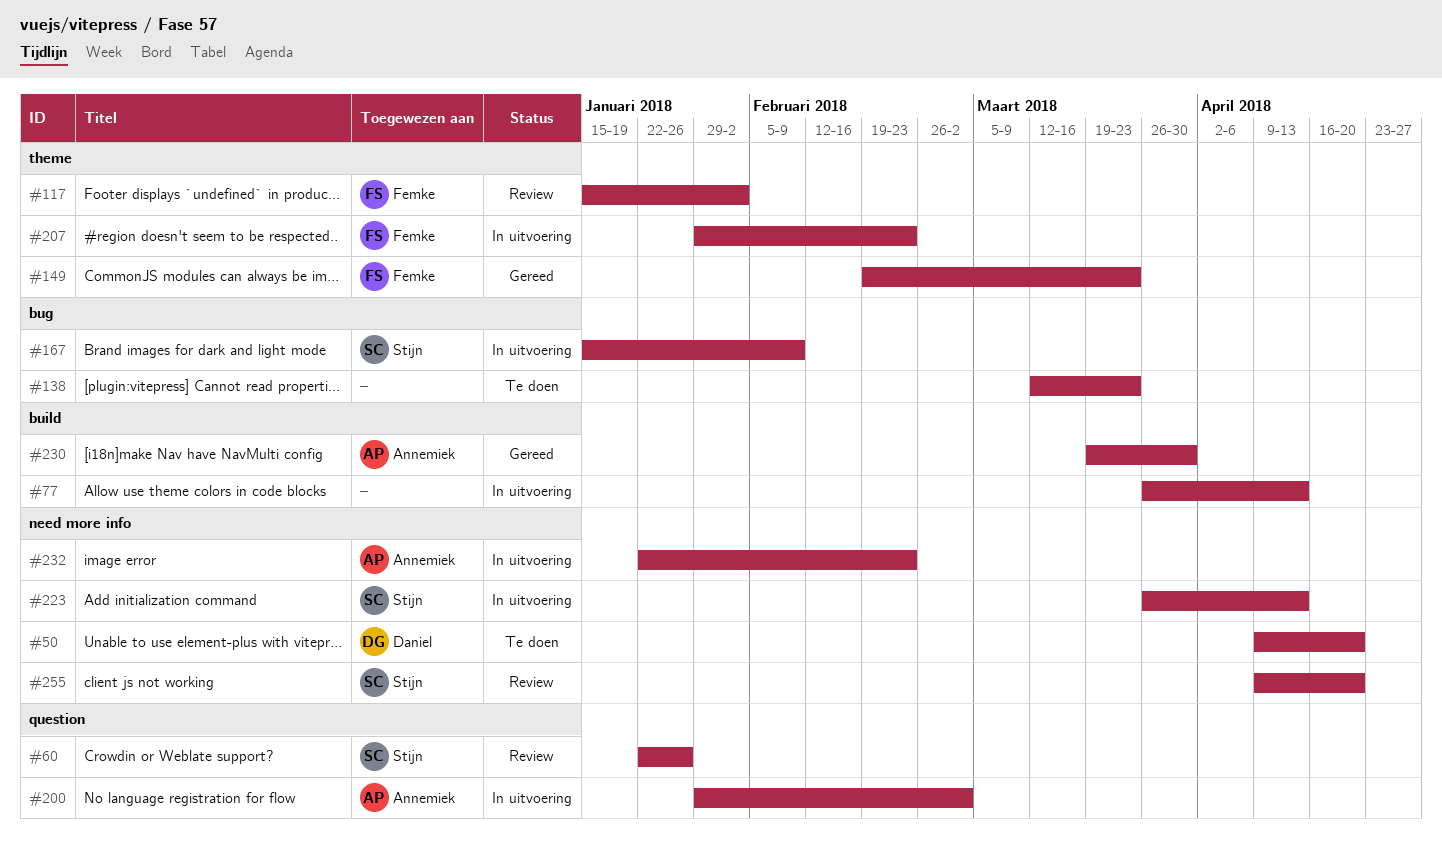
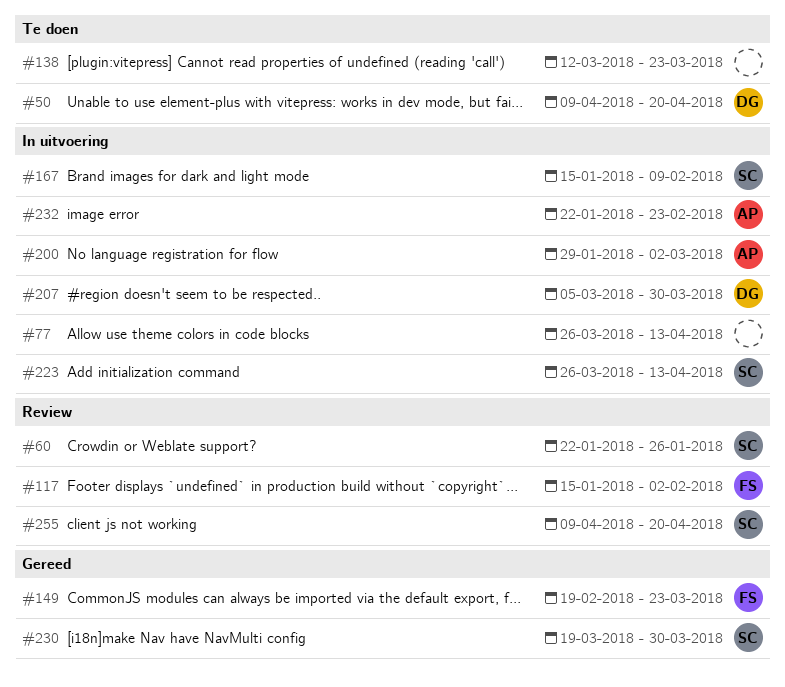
#207, owner: Femke -> Daniel
#207, start: Jan 29 -> Mar 5
#207, due: Feb 23 -> Mar 30
#230, owner: Annemiek -> Stijn

